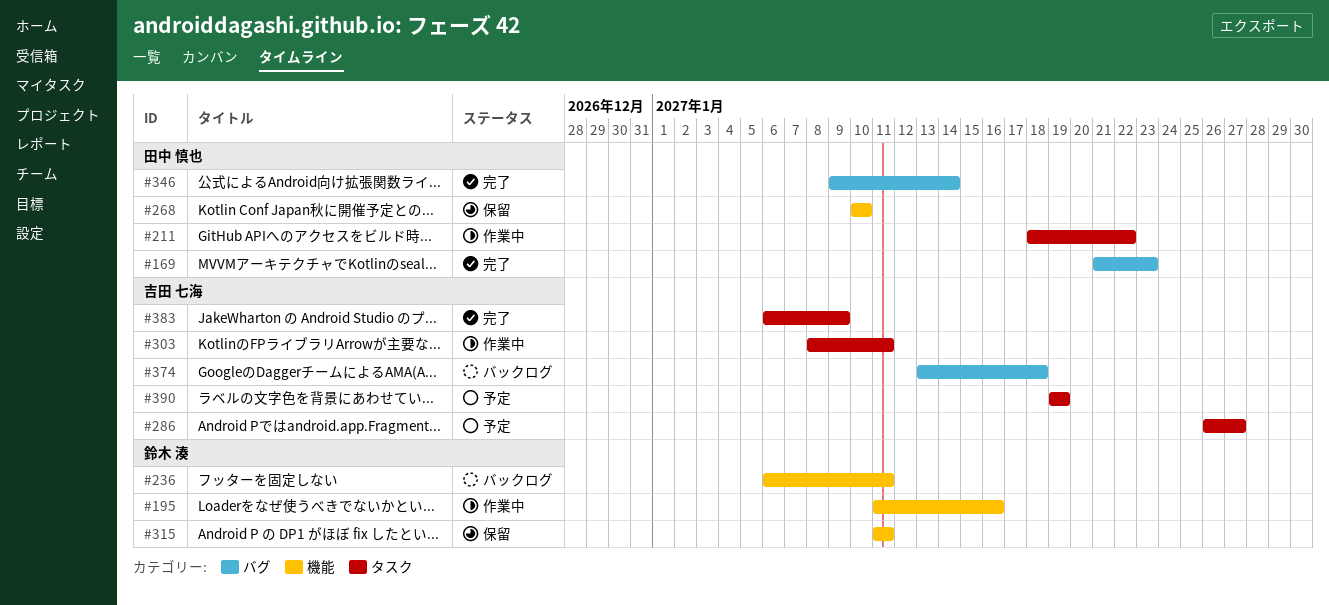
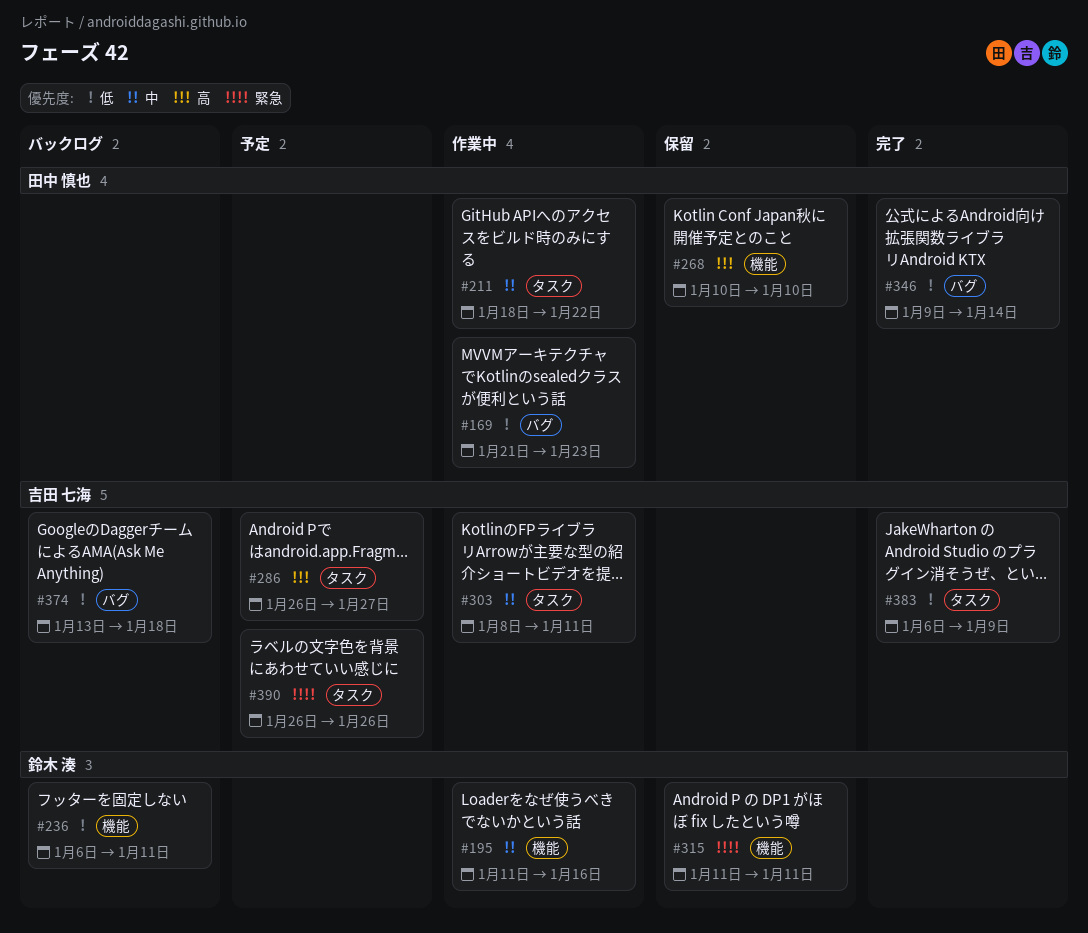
#169, status: 完了 -> 作業中
#390, start: Jan 19 -> Jan 26
#390, due: Jan 19 -> Jan 26

